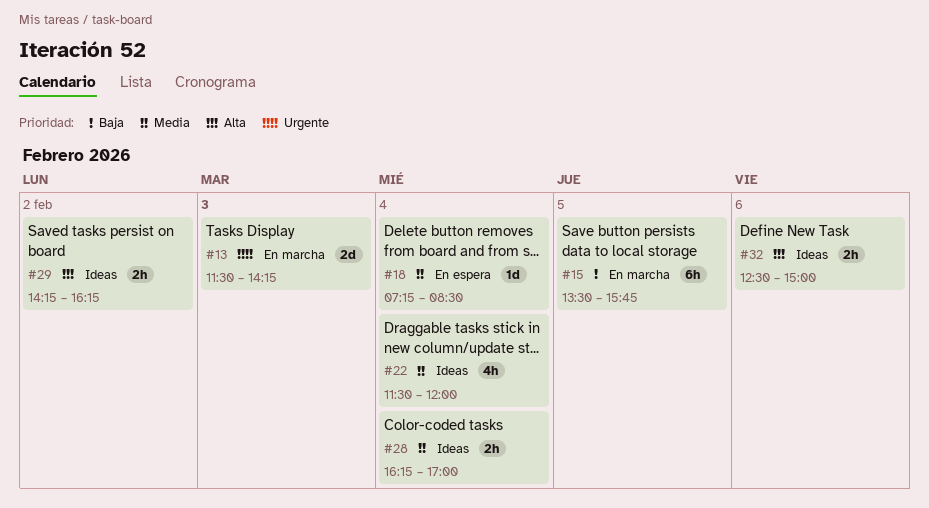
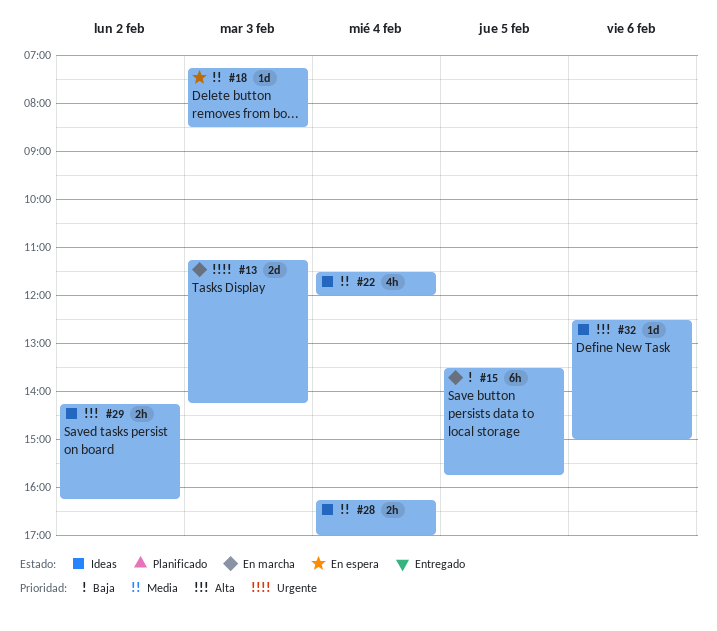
#13, begins: 11:30 -> 11:15
#18, day: Feb 4 -> Feb 3
#32, estimate: 2h -> 1d

